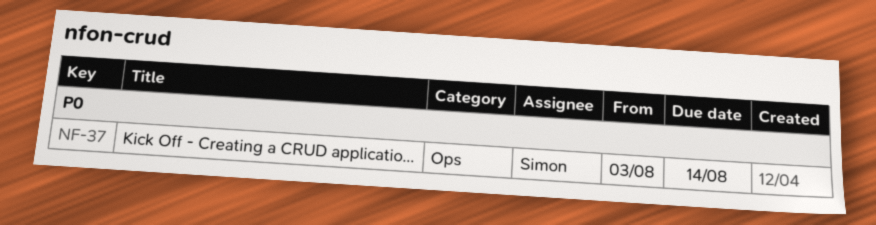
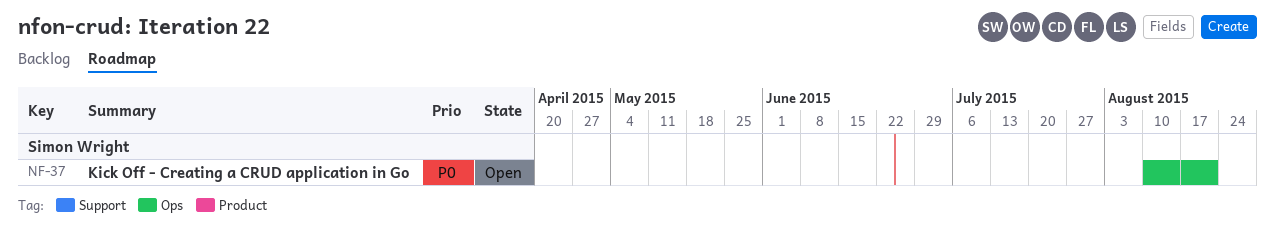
NF-37, start: Aug 3 -> Aug 10
NF-37, due: Aug 14 -> Aug 21

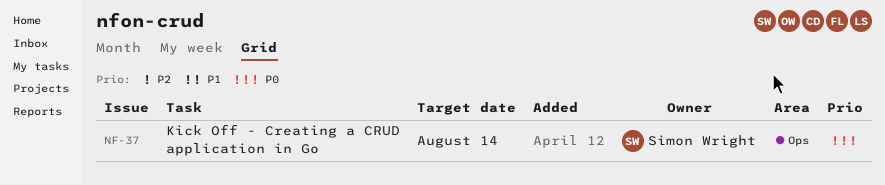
NF-37, due: Aug 21 -> Aug 14

